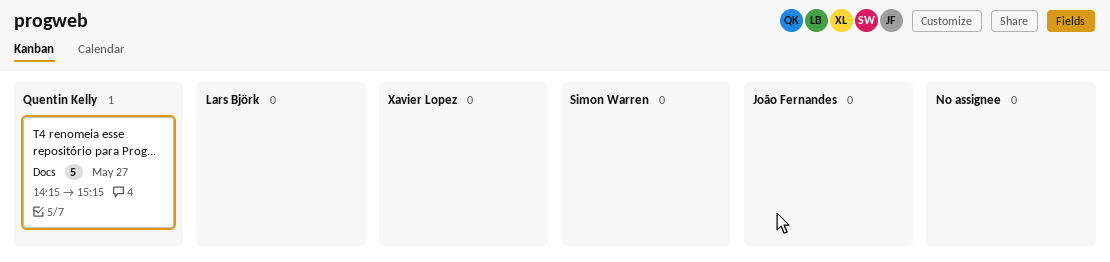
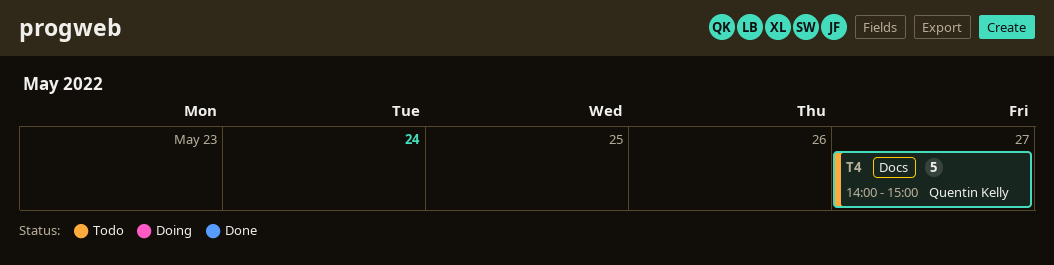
T4, begins: 14:15 -> 14:00
T4, ends: 15:15 -> 15:00

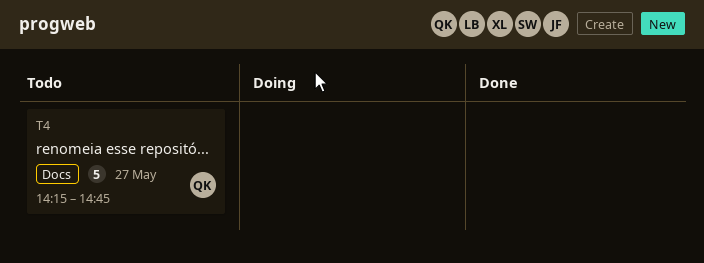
T4, begins: 14:00 -> 14:15
T4, ends: 15:00 -> 14:45

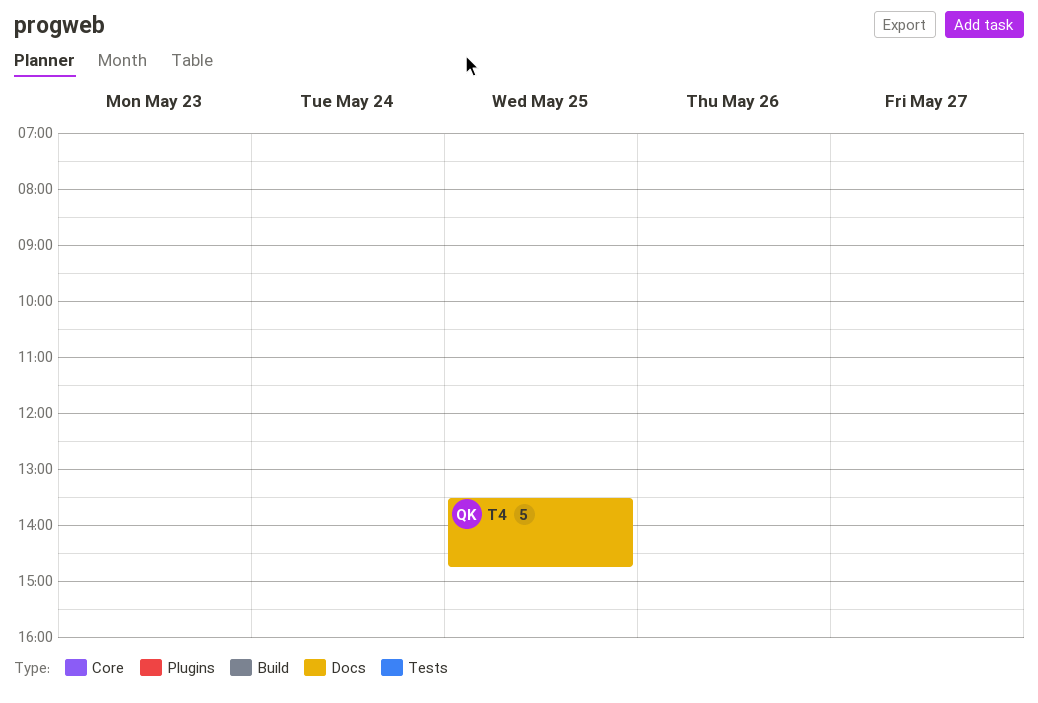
T4, day: May 27 -> May 25
T4, begins: 14:15 -> 13:30

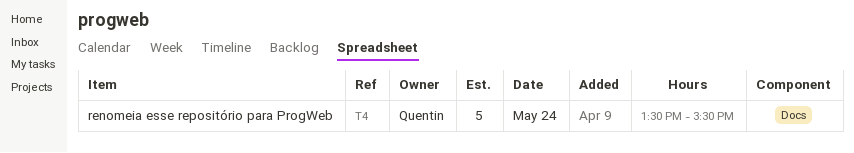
T4, day: May 25 -> May 24
T4, ends: 14:45 -> 15:30

